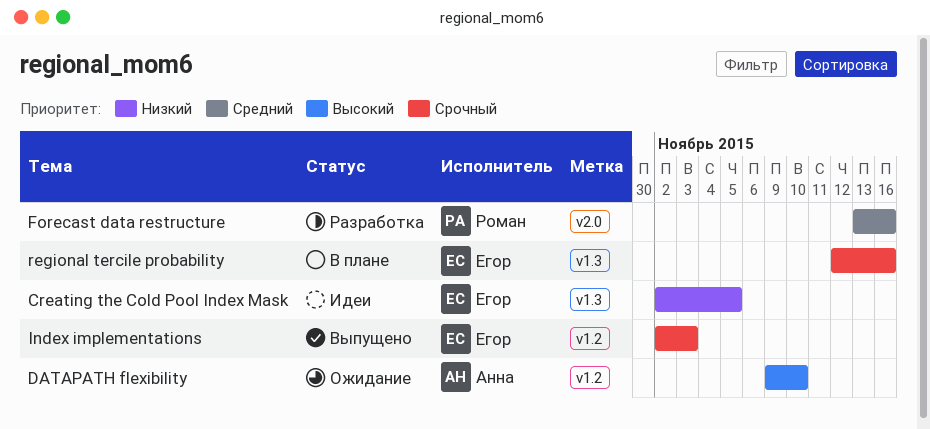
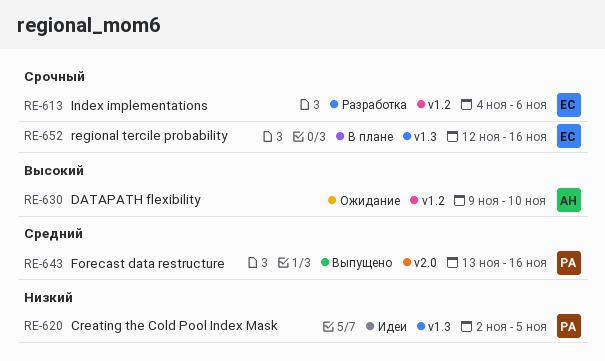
Creating the Cold Pool Index Mask, owner: Егор -> Роман
Forecast data restructure, status: Разработка -> Выпущено
Index implementations, status: Выпущено -> Разработка
Index implementations, start: Nov 2 -> Nov 4
Index implementations, due: Nov 3 -> Nov 6

